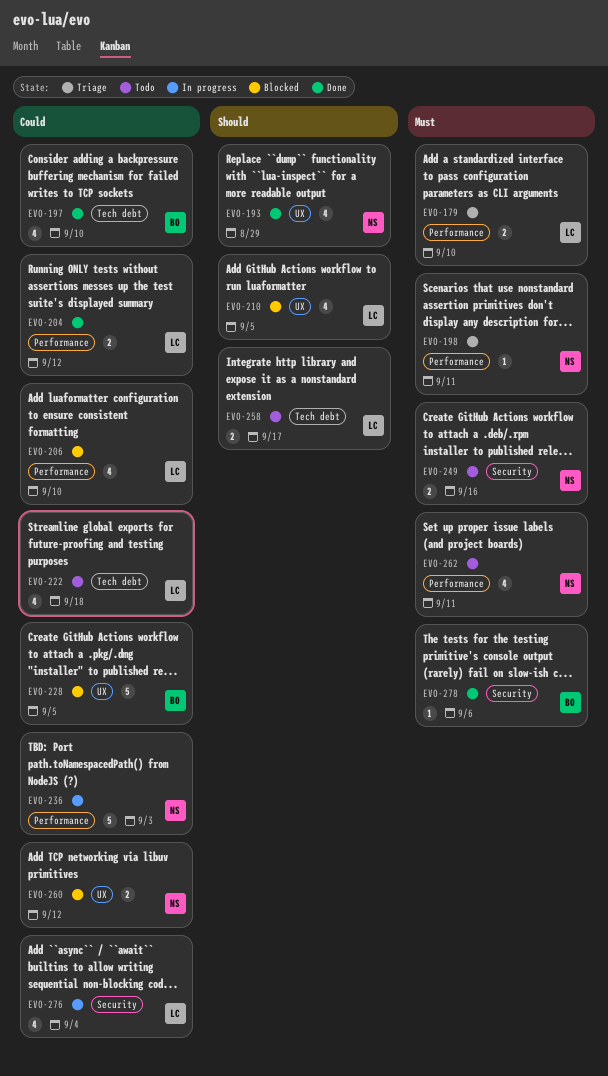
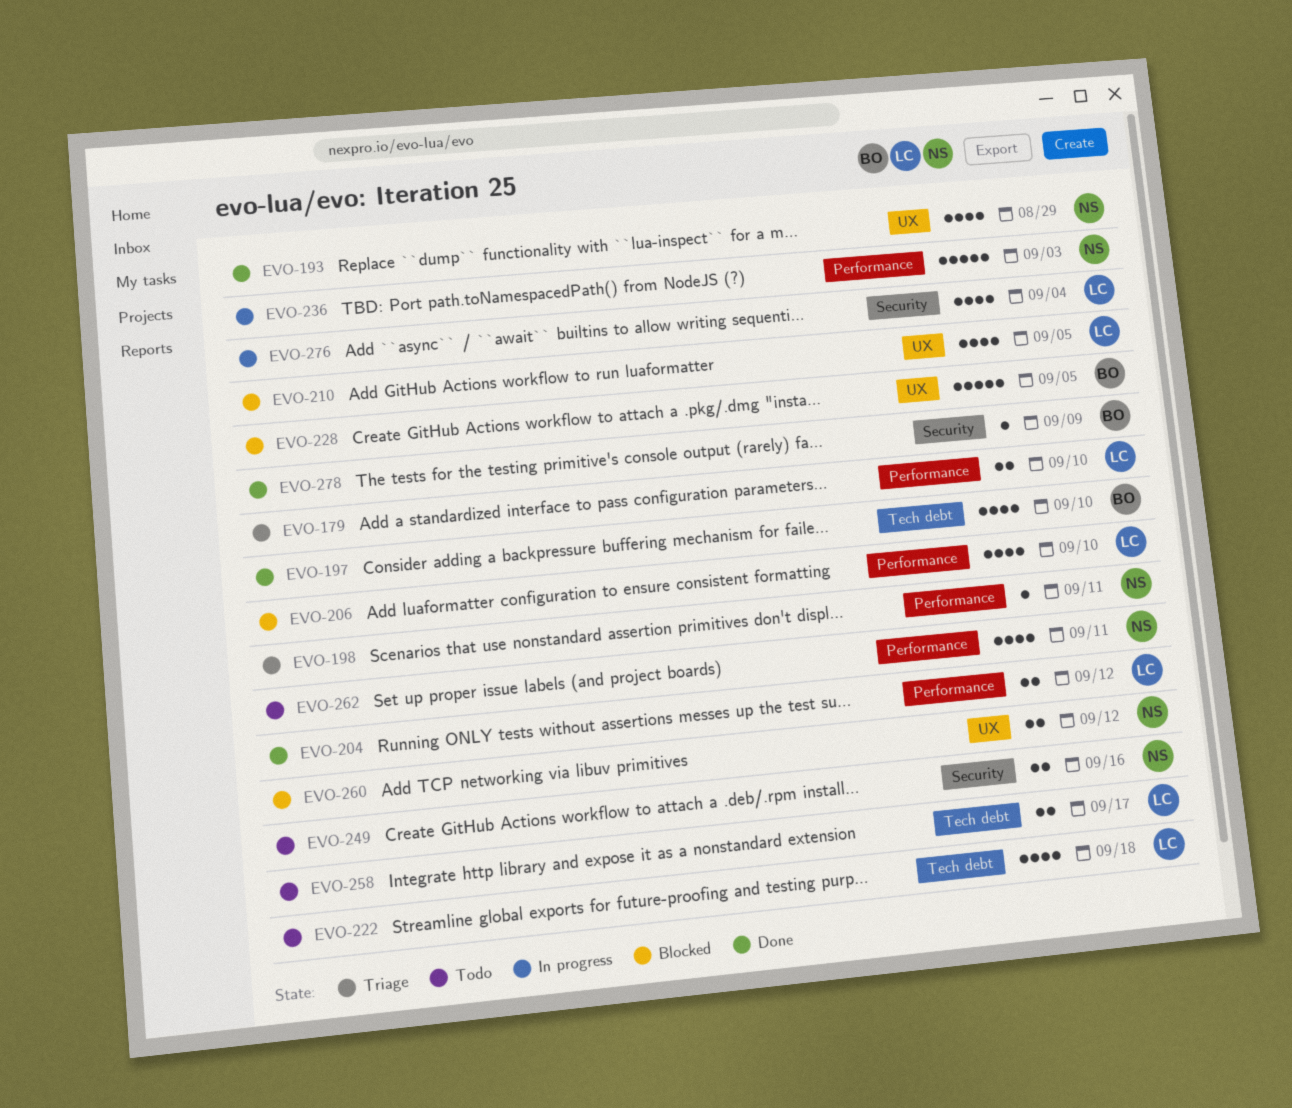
EVO-278, due: Sep 6 -> Sep 9

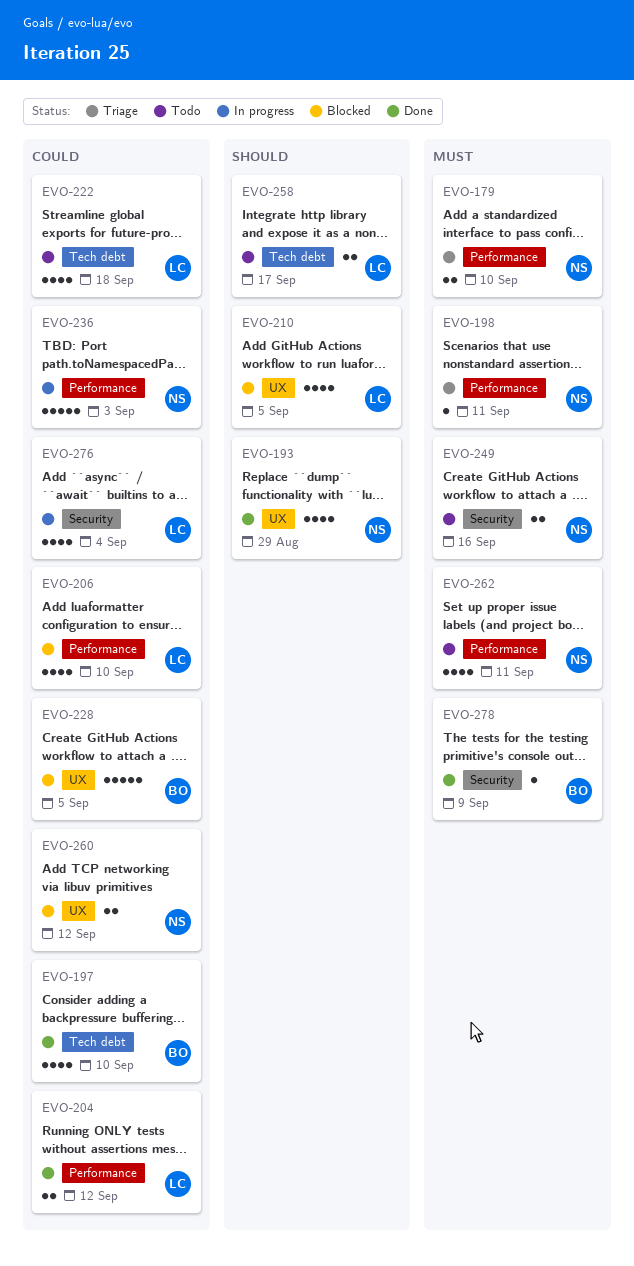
EVO-179, owner: LC -> NS

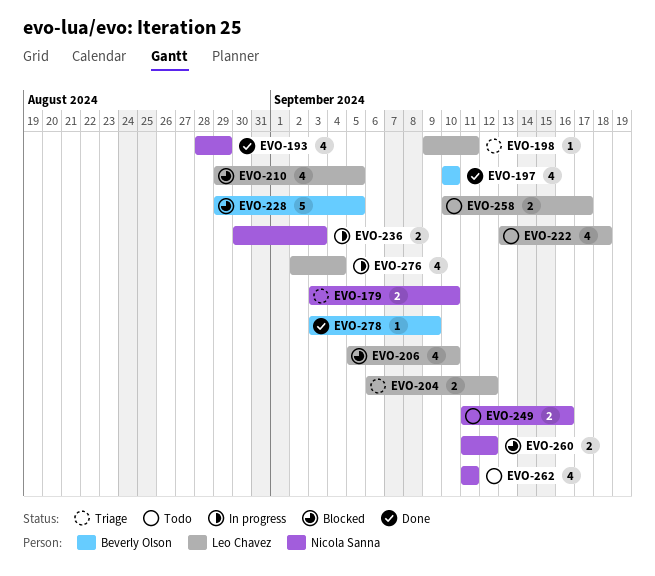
EVO-198, owner: Nicola Sanna -> Leo Chavez
EVO-204, status: Done -> Triage
EVO-236, estimate: 5 -> 2

